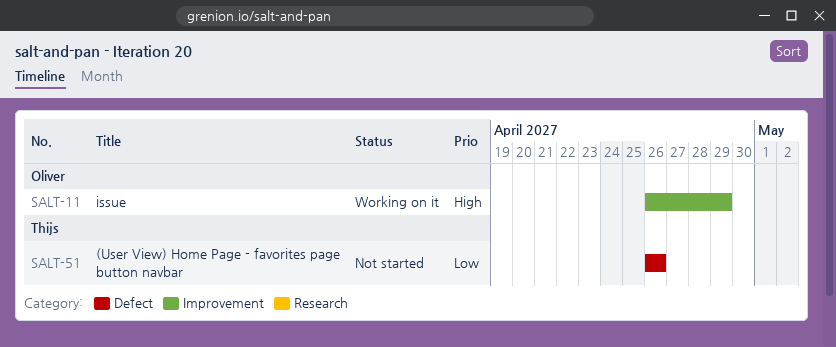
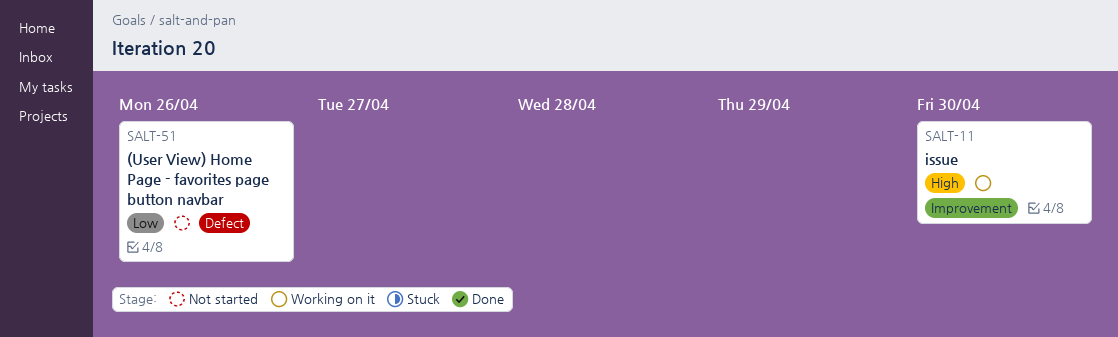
SALT-11, due: Apr 29 -> Apr 30

